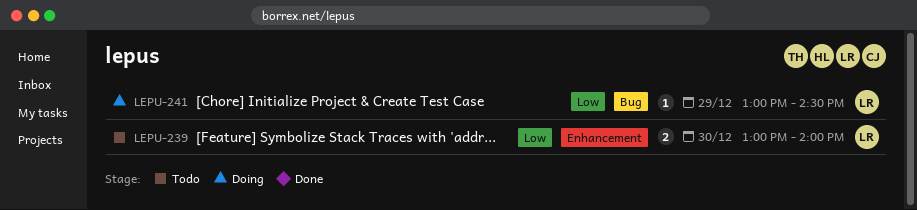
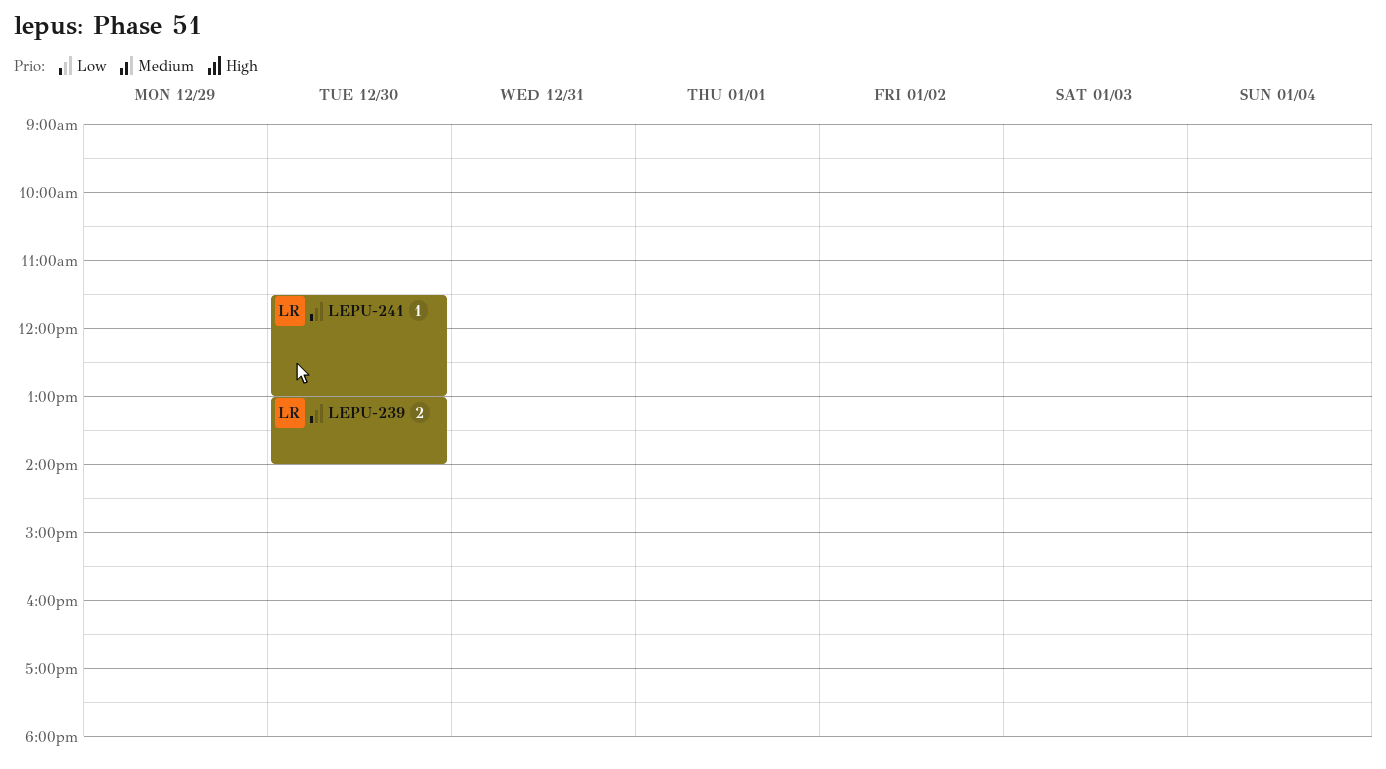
LEPU-241, day: Dec 29 -> Dec 30
LEPU-241, begins: 13:00 -> 11:30
LEPU-241, ends: 14:30 -> 13:00

